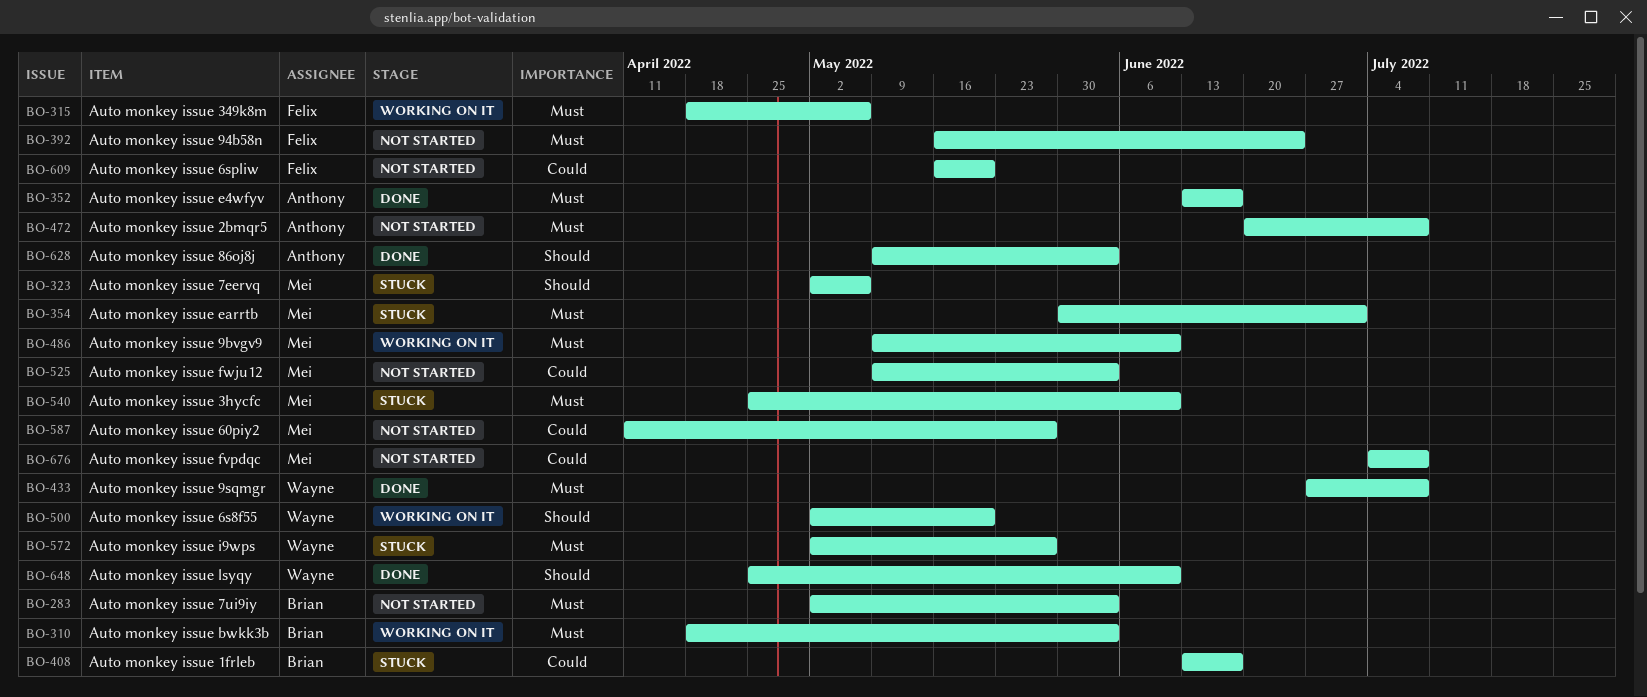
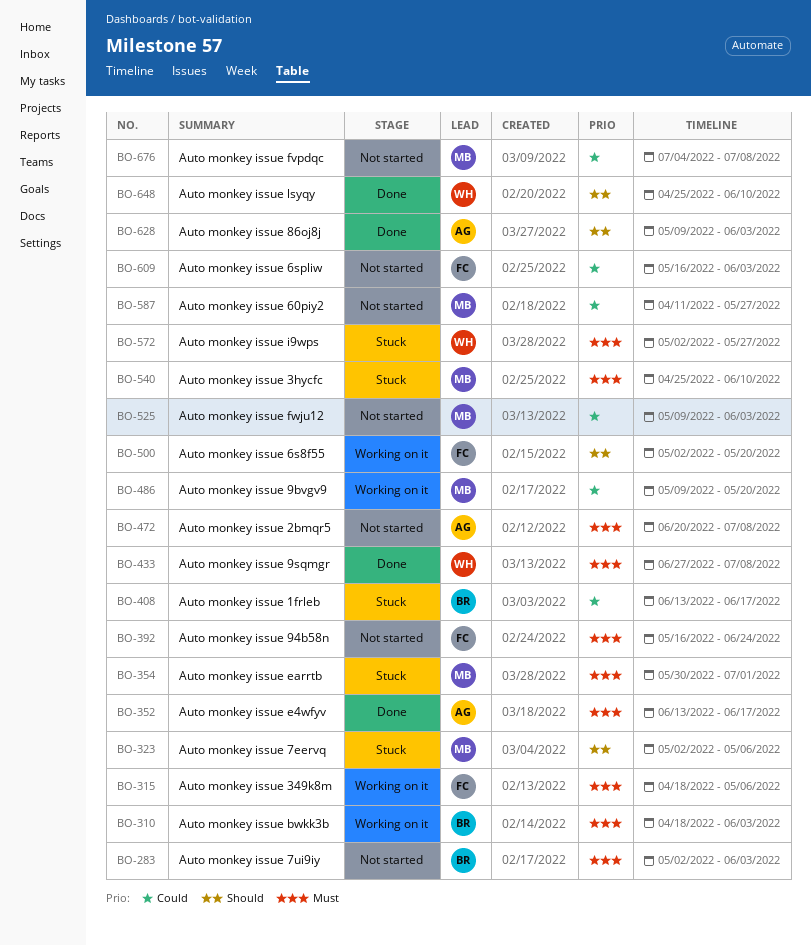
BO-486, priority: Must -> Could
BO-486, due: Jun 10 -> May 20
BO-500, owner: Wayne -> Felix
BO-609, due: May 20 -> Jun 3

